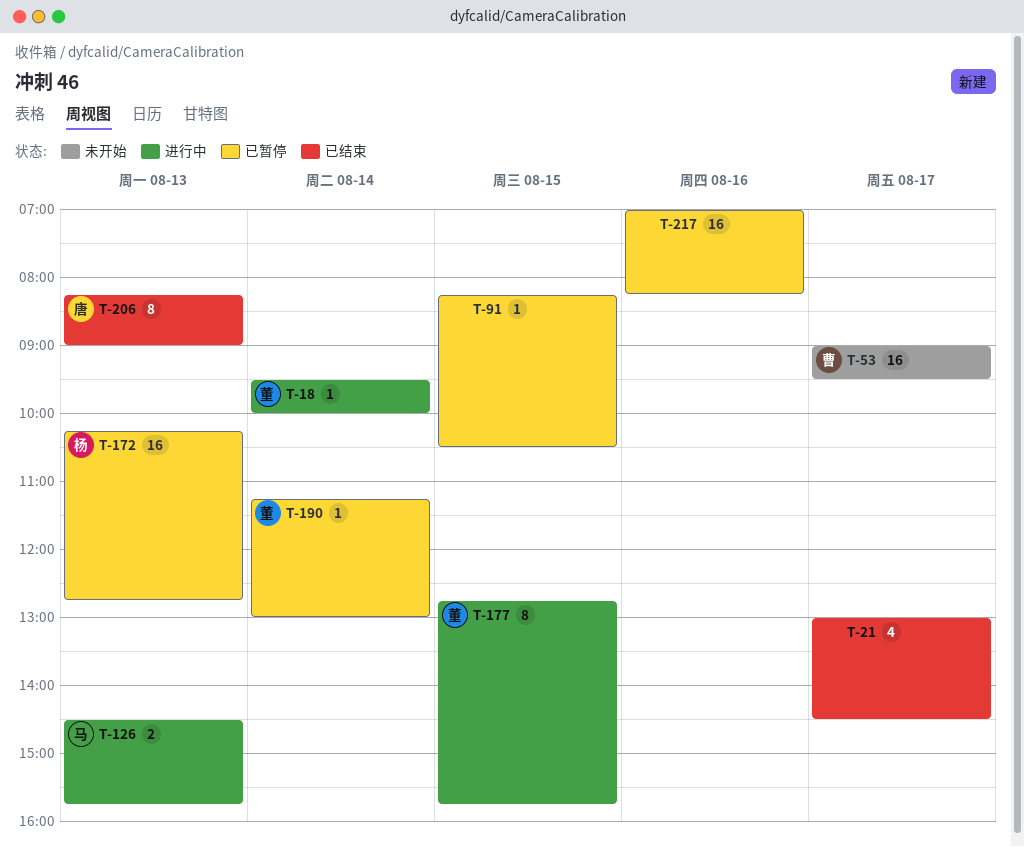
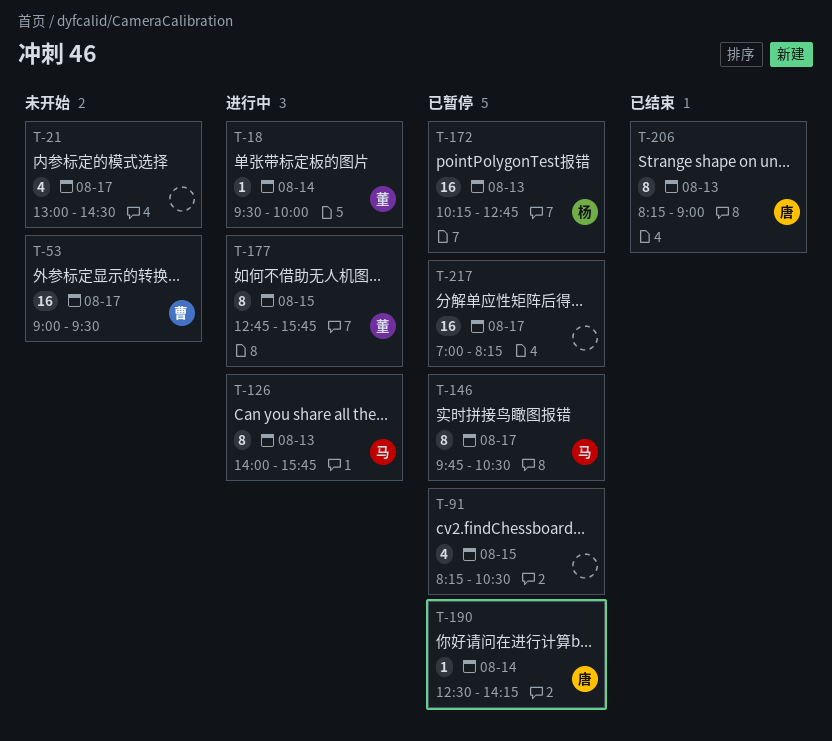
T-21, status: 已结束 -> 未开始
T-91, estimate: 1 -> 4
T-126, estimate: 2 -> 8
T-126, begins: 14:30 -> 14:00
T-146: none -> present
T-190, owner: 董 -> 唐
T-190, begins: 11:15 -> 12:30
T-190, ends: 13:00 -> 14:15
T-217, day: Aug 16 -> Aug 17

